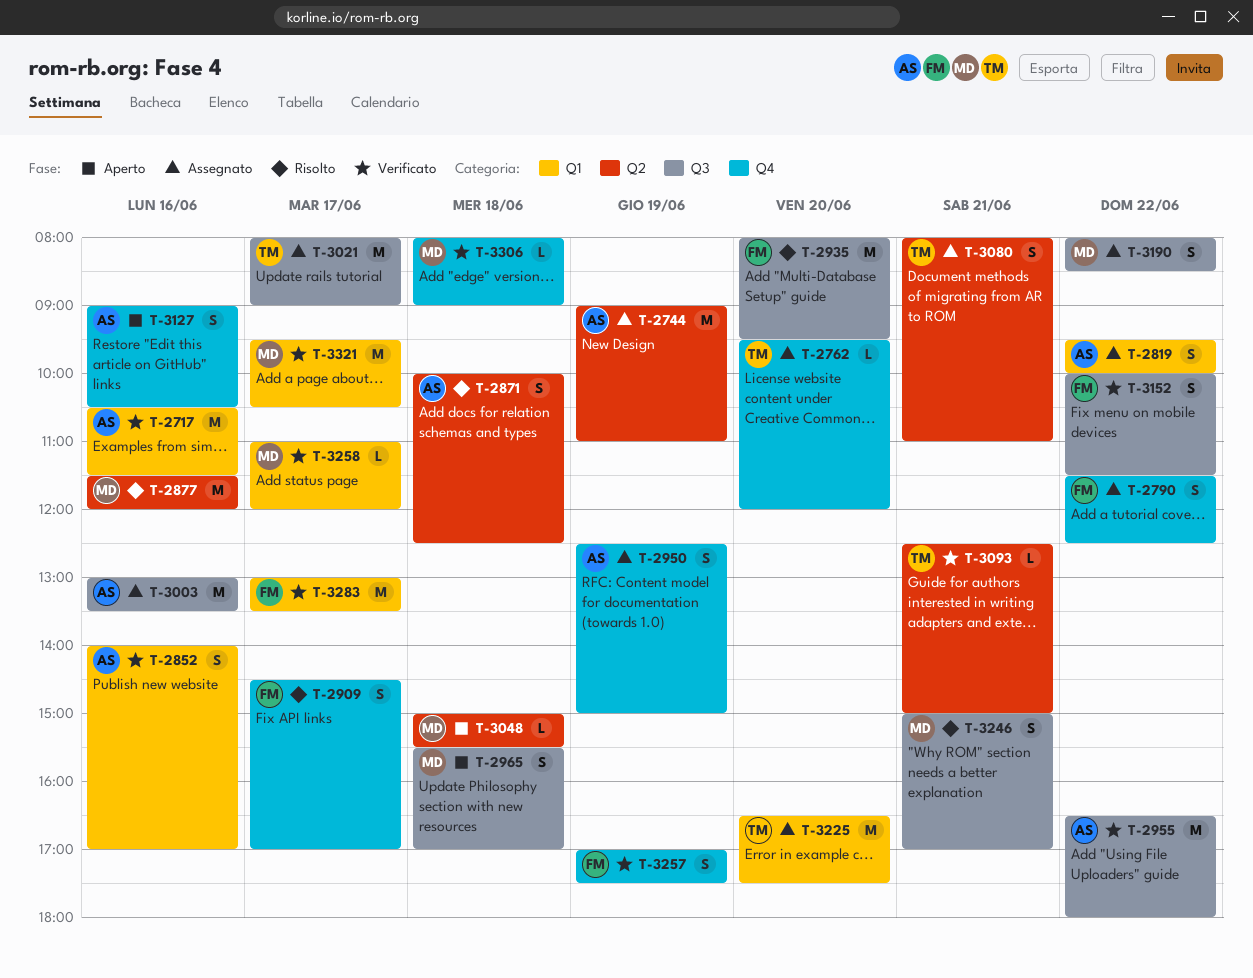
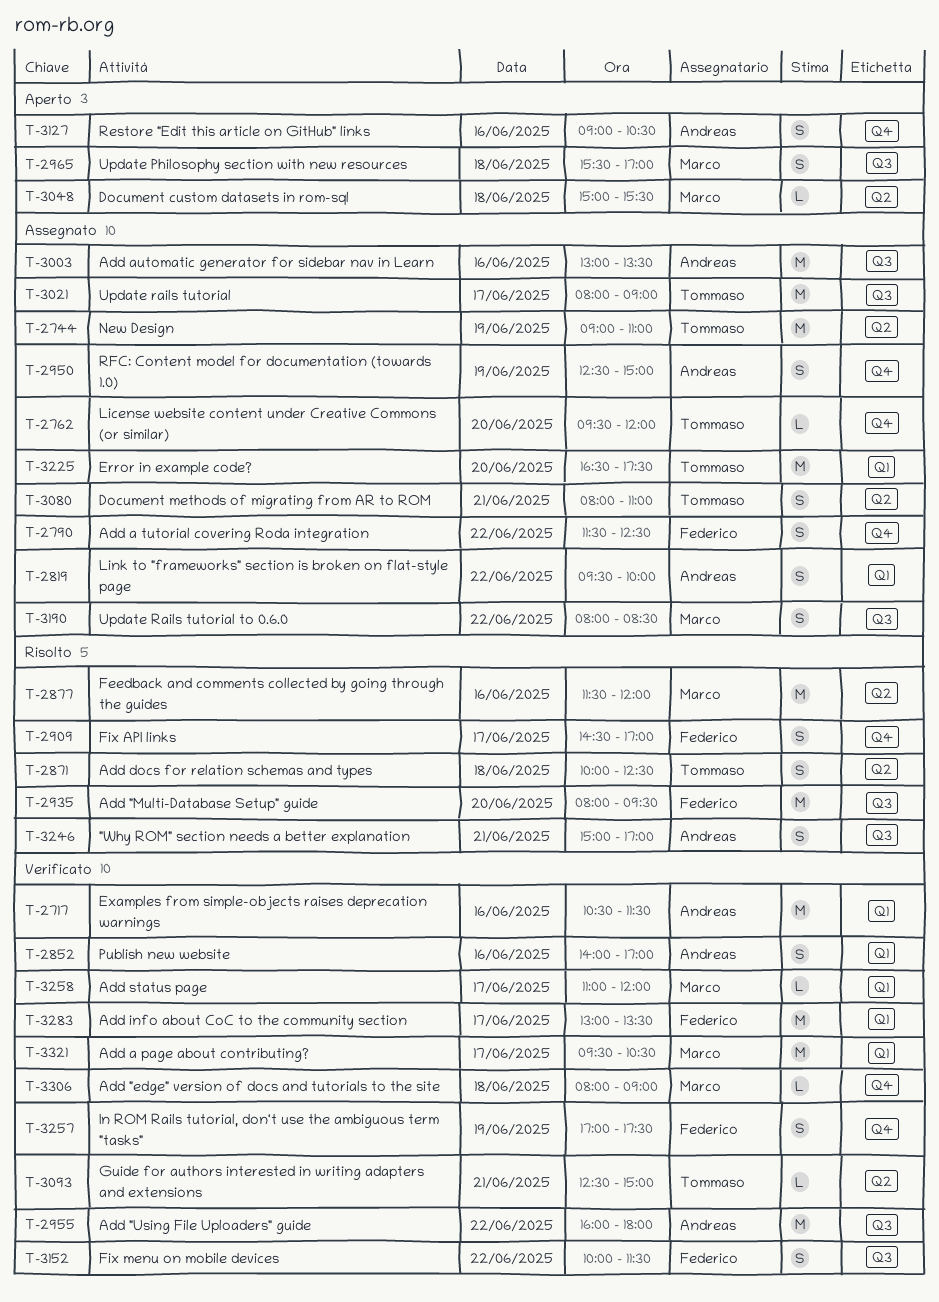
T-2744, owner: Andreas -> Tommaso
T-2871, owner: Andreas -> Tommaso
T-2955, begins: 16:30 -> 16:00
T-3246, owner: Marco -> Andreas

